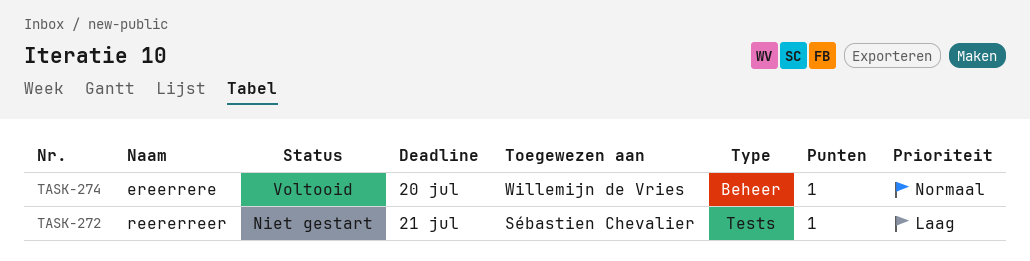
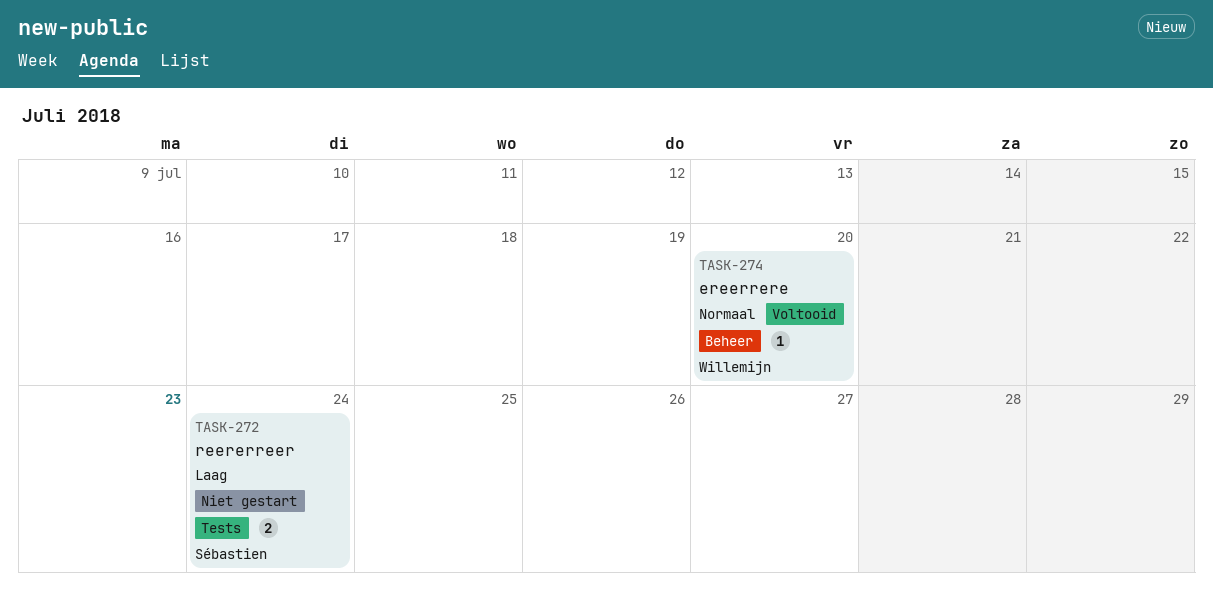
TASK-272, estimate: 1 -> 2
TASK-272, due: Jul 21 -> Jul 24

